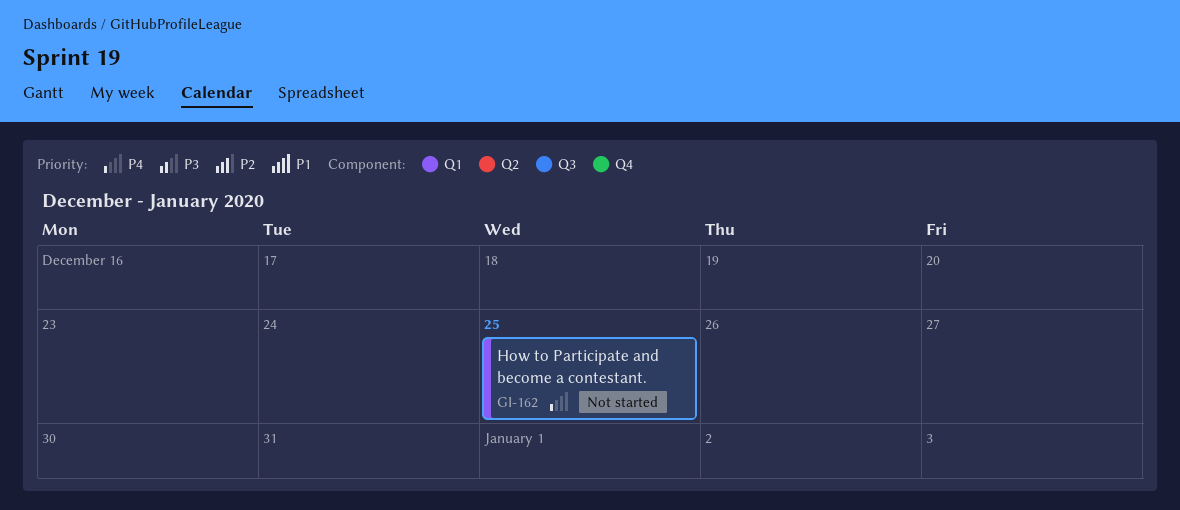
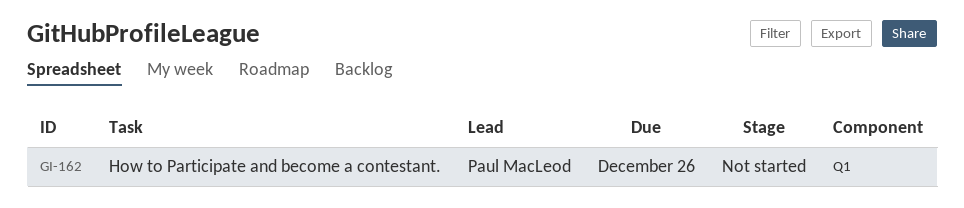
GI-162, due: Dec 25 -> Dec 26

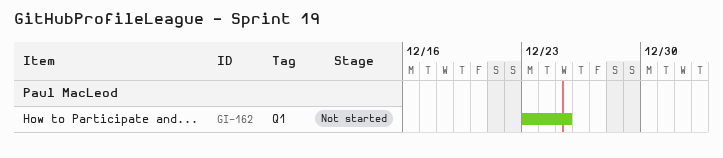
GI-162, due: Dec 26 -> Dec 25

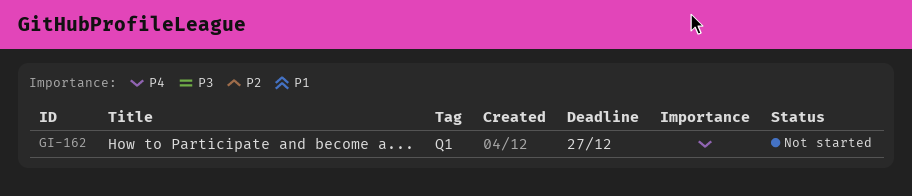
GI-162, due: Dec 25 -> Dec 27

